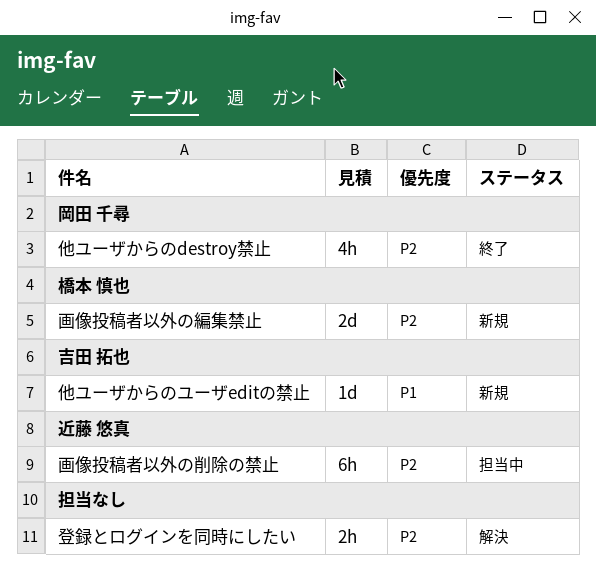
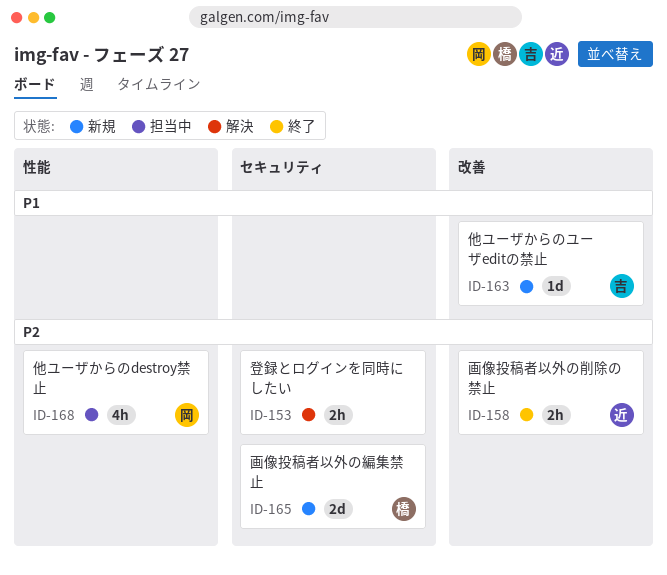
他ユーザからのdestroy禁止, status: 終了 -> 担当中
画像投稿者以外の削除の禁止, status: 担当中 -> 終了
画像投稿者以外の削除の禁止, estimate: 6h -> 2h

